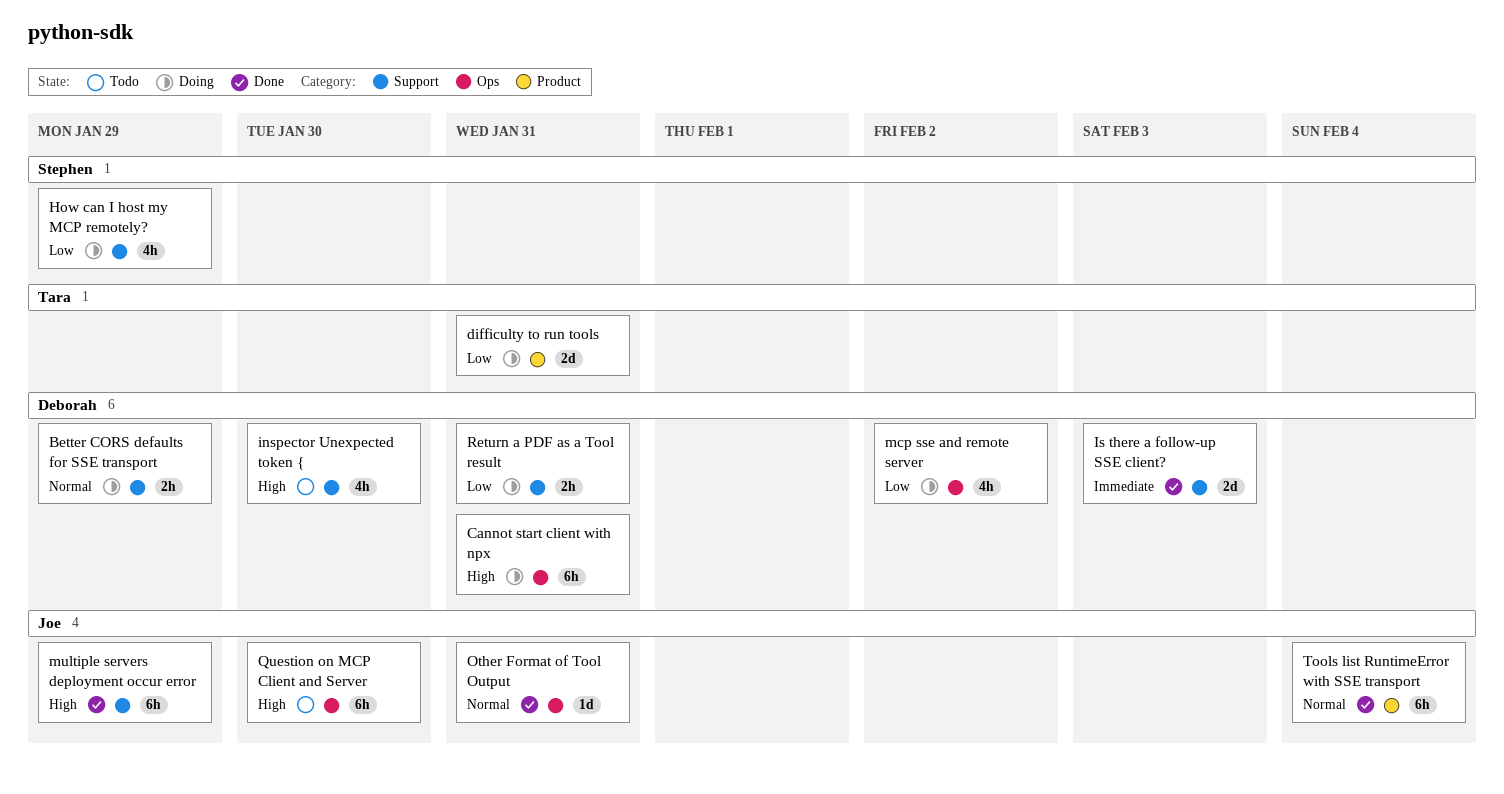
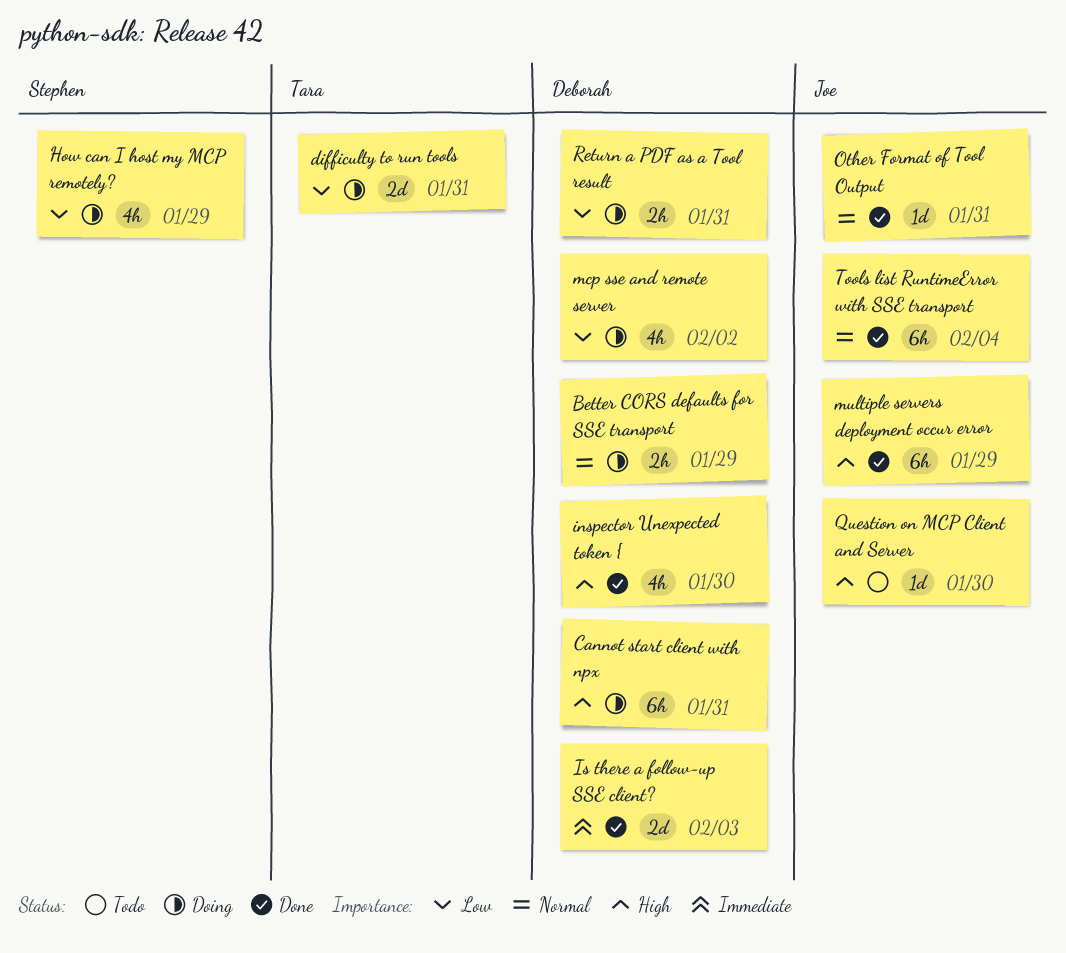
inspector Unexpected token {, status: Todo -> Done
Question on MCP Client and Server, estimate: 6h -> 1d

